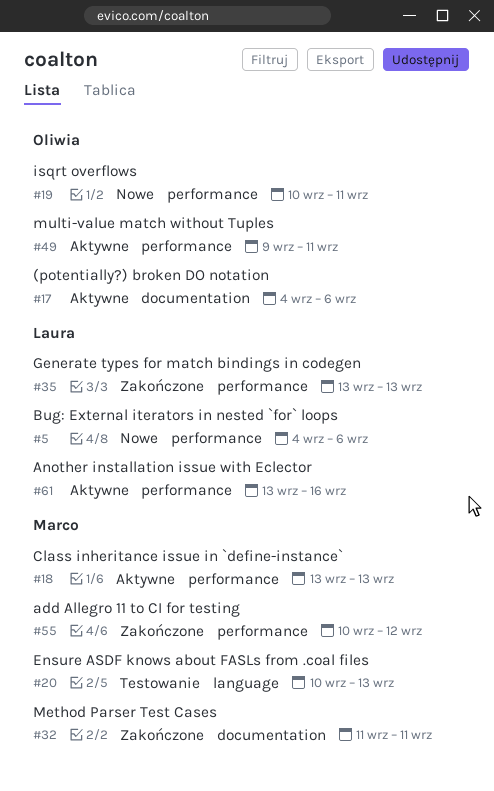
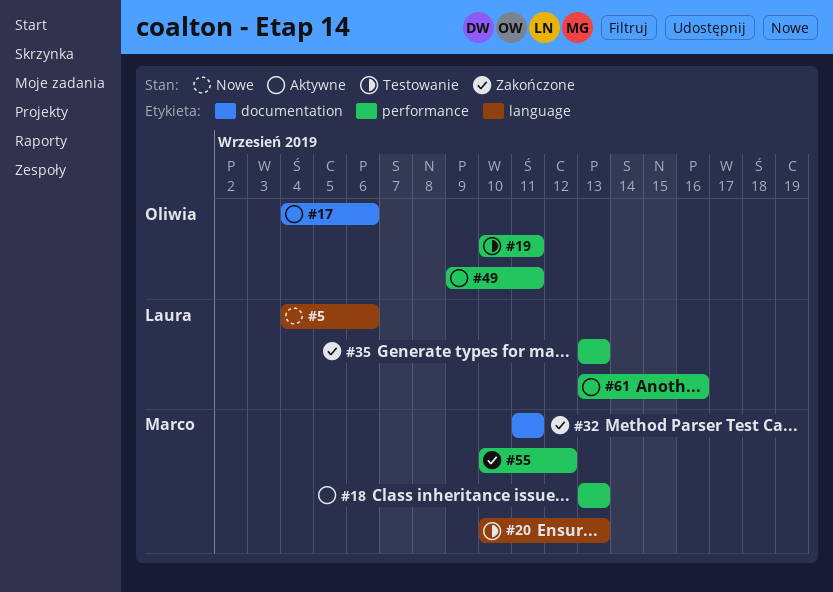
#5, label: performance -> language
#19, status: Nowe -> Testowanie

